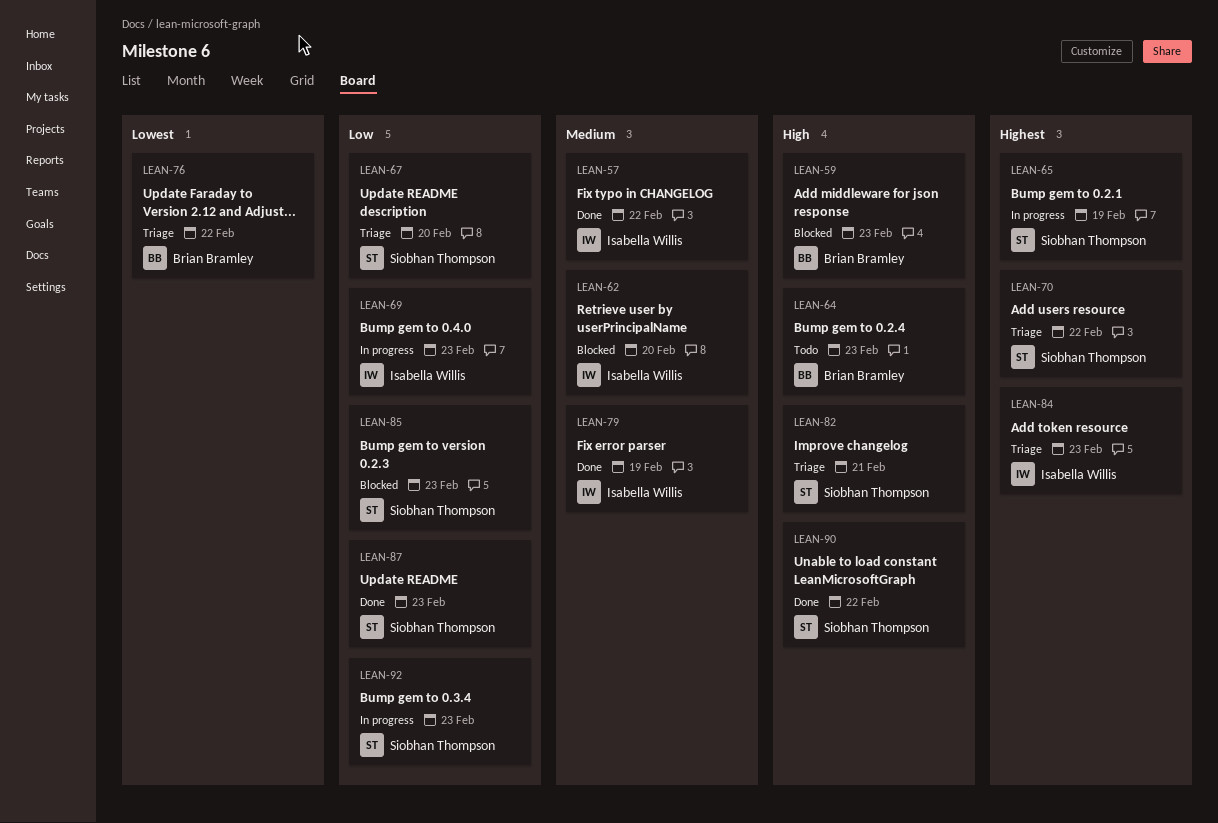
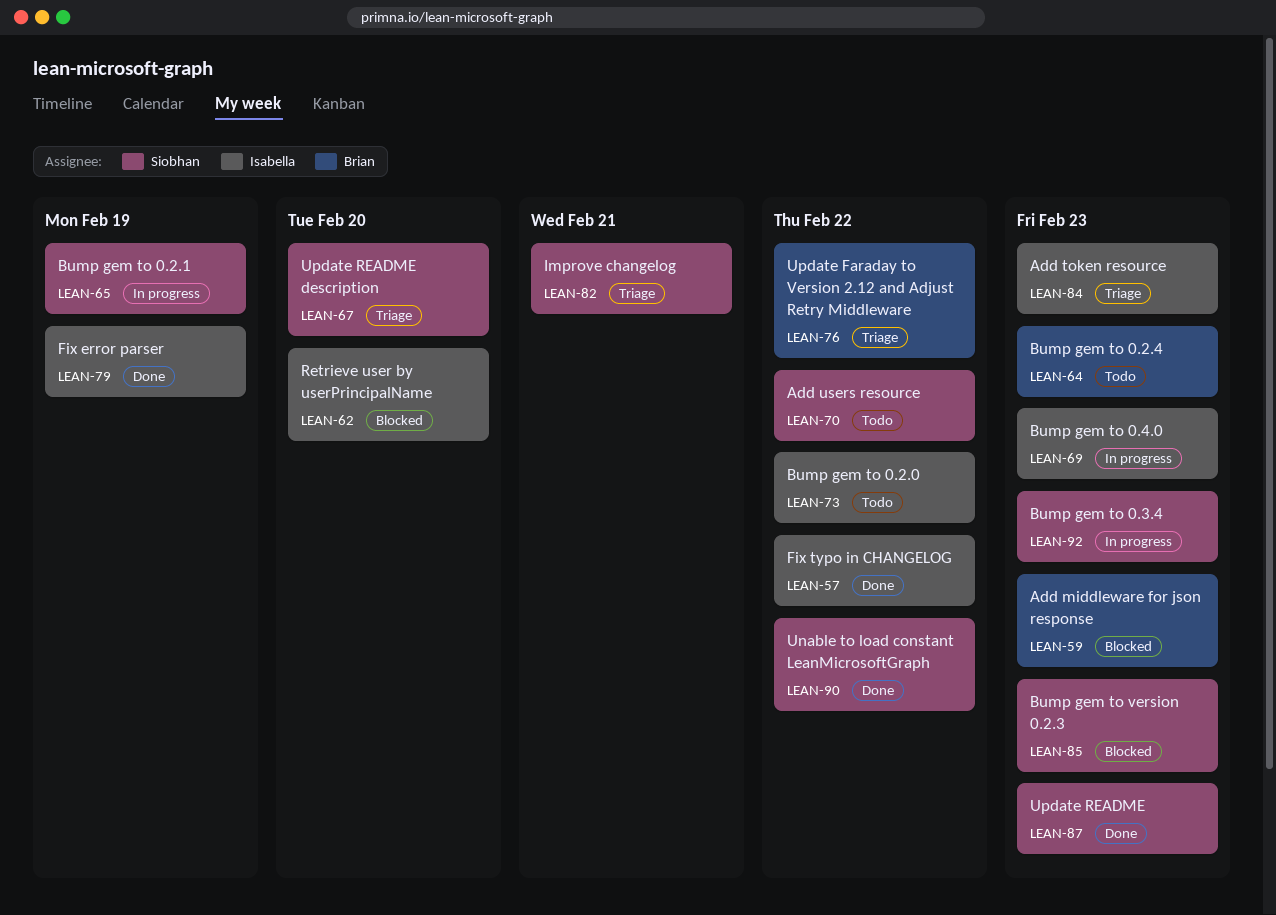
LEAN-70, status: Triage -> Todo
LEAN-73: none -> present

